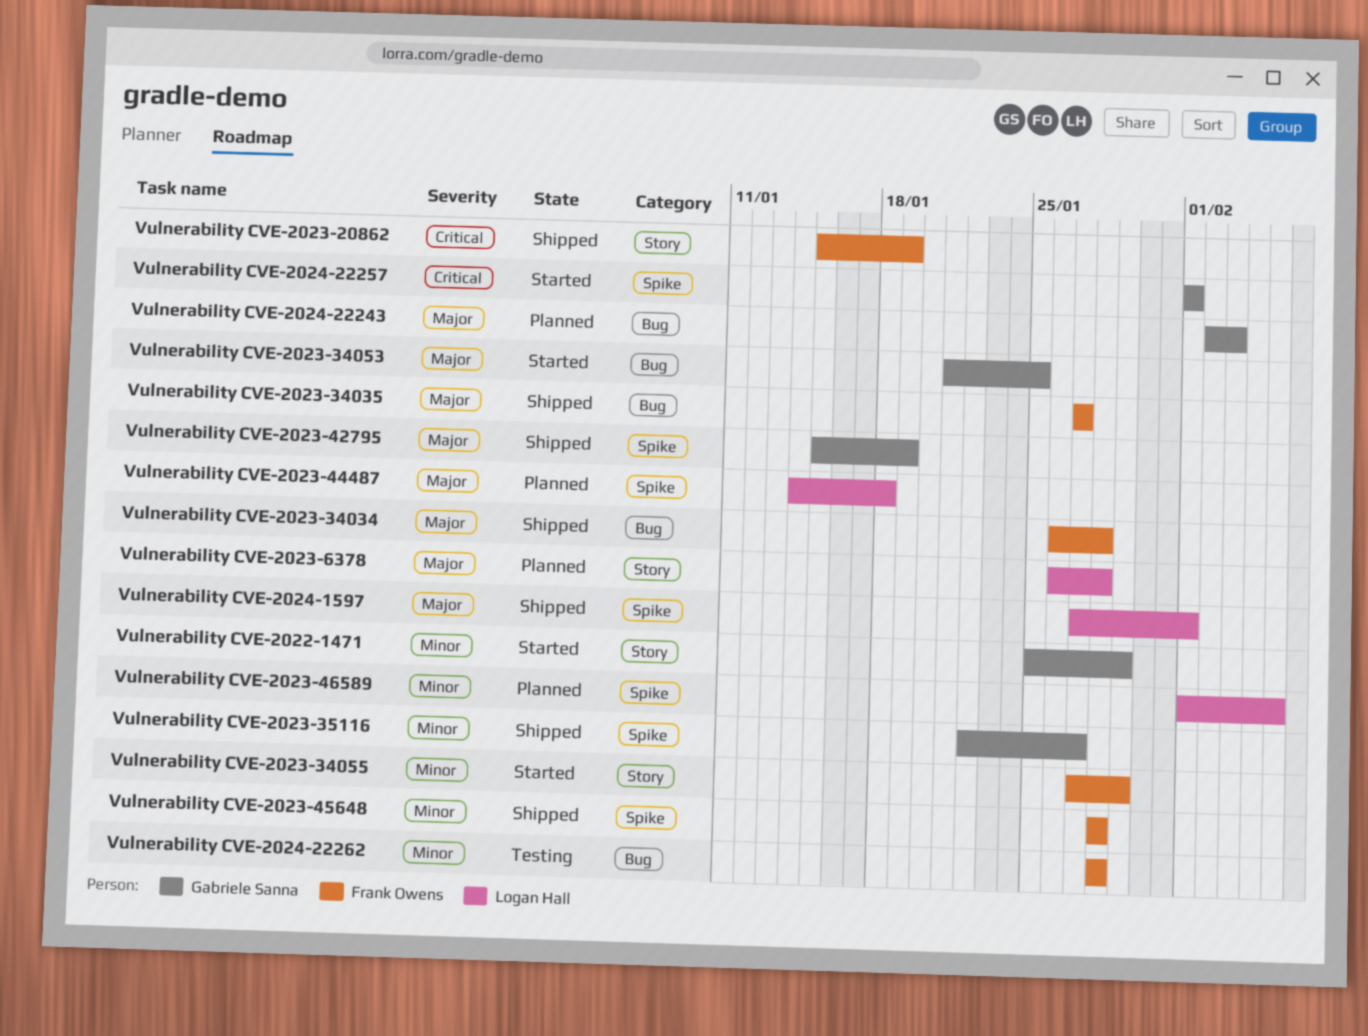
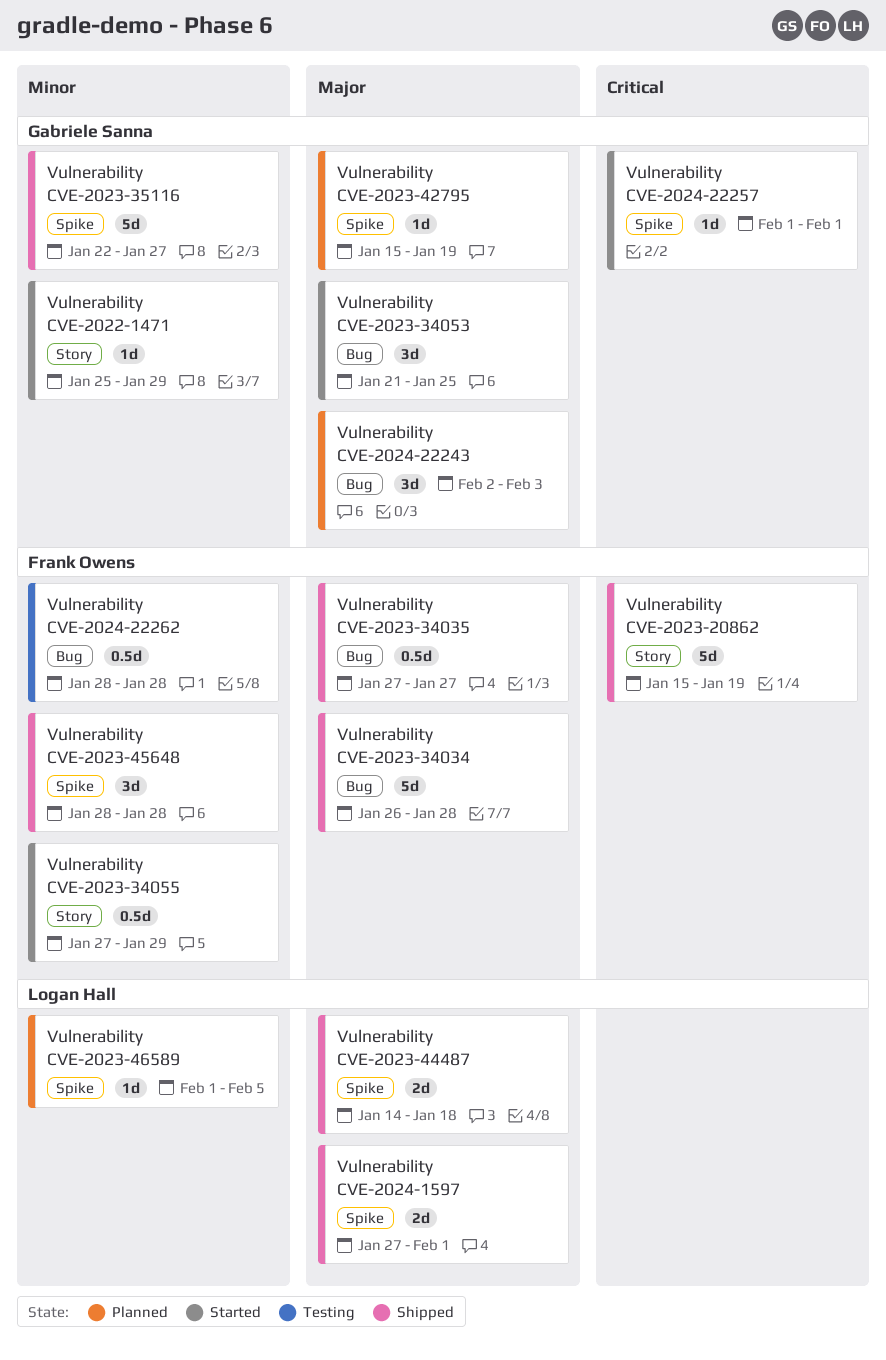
Vulnerability CVE-2023-42795, status: Shipped -> Planned
Vulnerability CVE-2023-44487, status: Planned -> Shipped
Vulnerability CVE-2023-6378: present -> none

